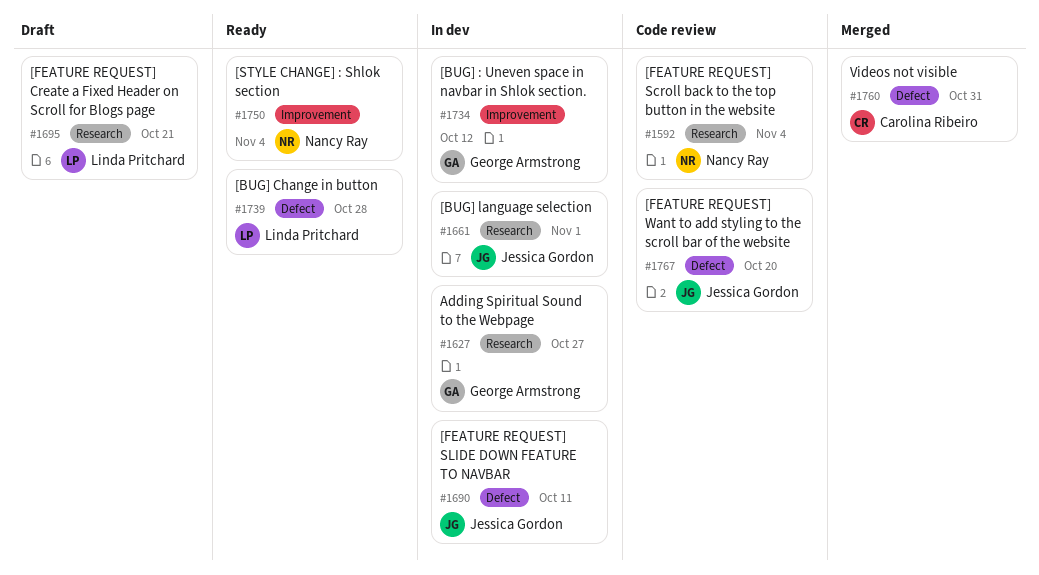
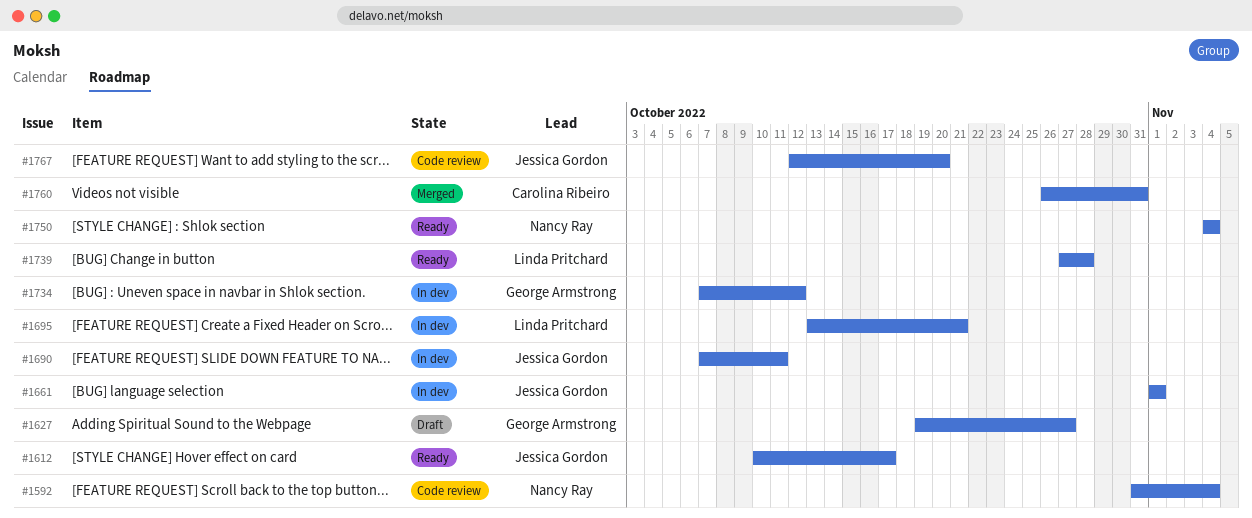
#1612: none -> present
#1627, status: In dev -> Draft
#1695, status: Draft -> In dev

